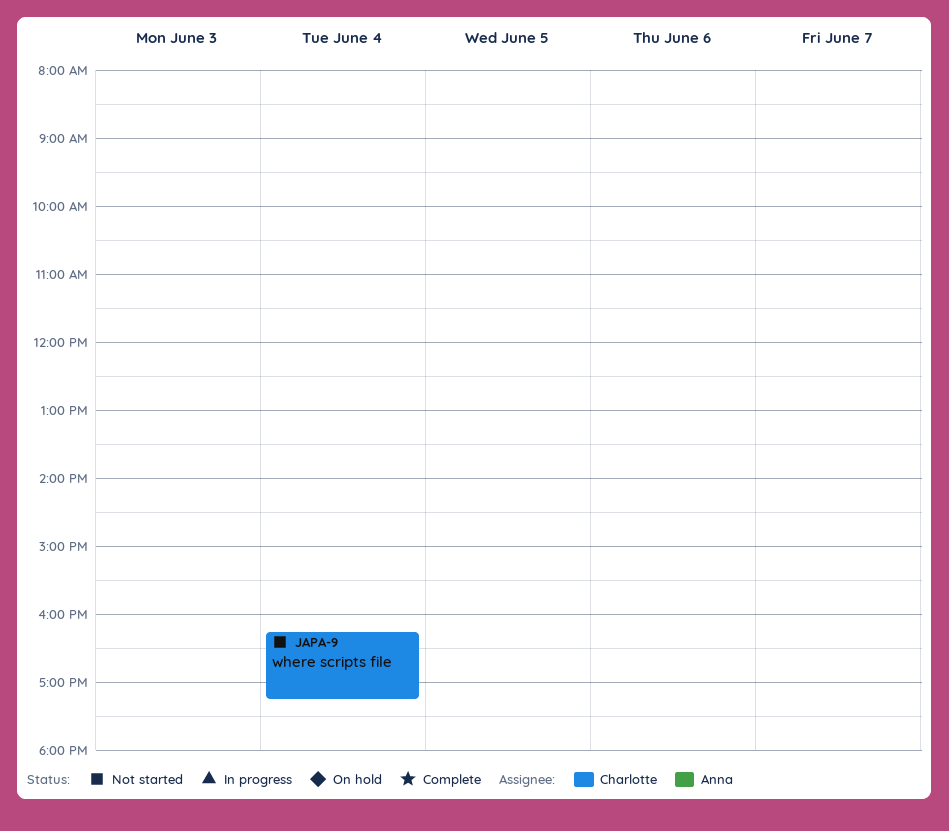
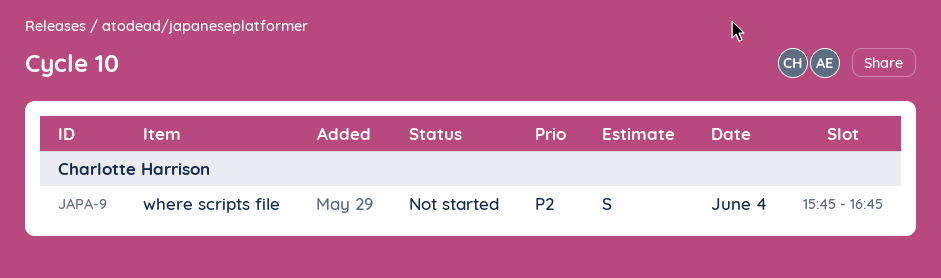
JAPA-9, begins: 16:15 -> 15:45
JAPA-9, ends: 17:15 -> 16:45

